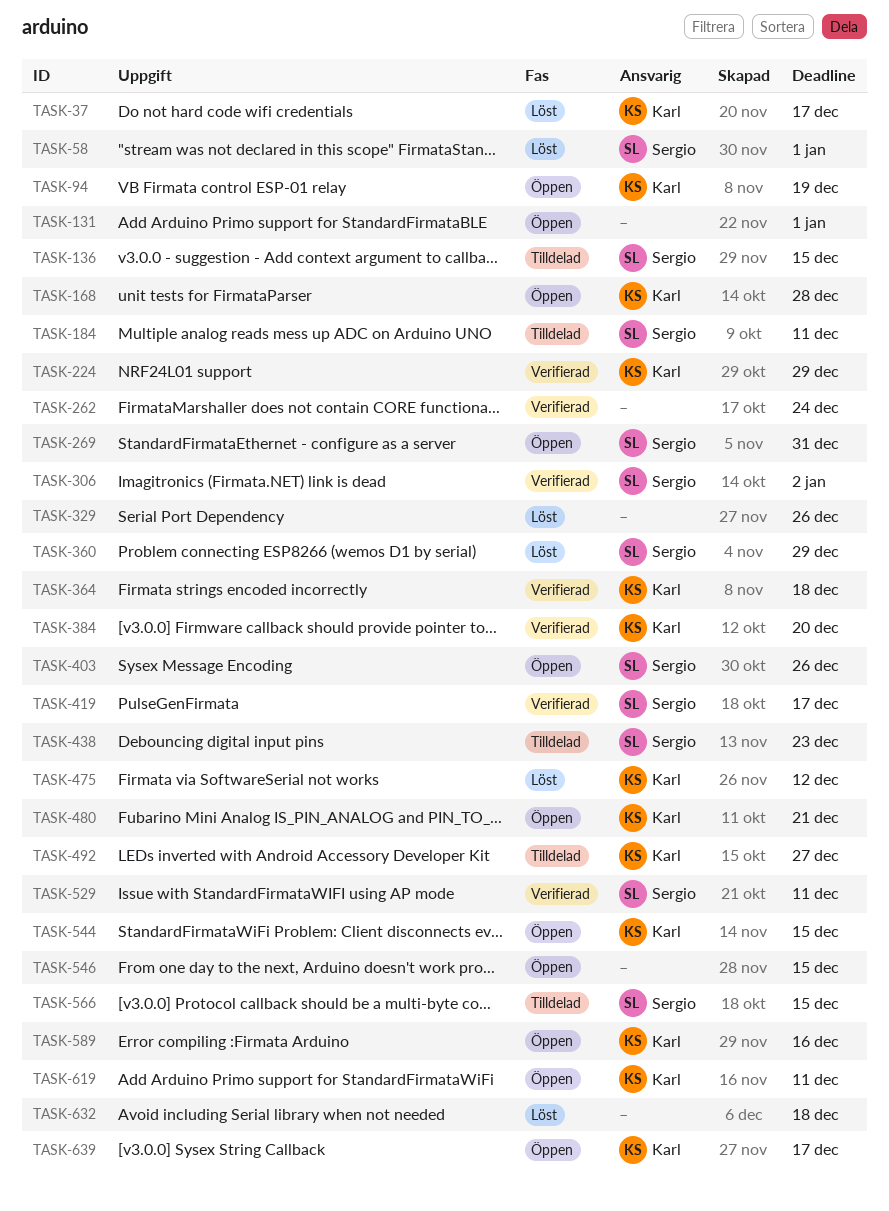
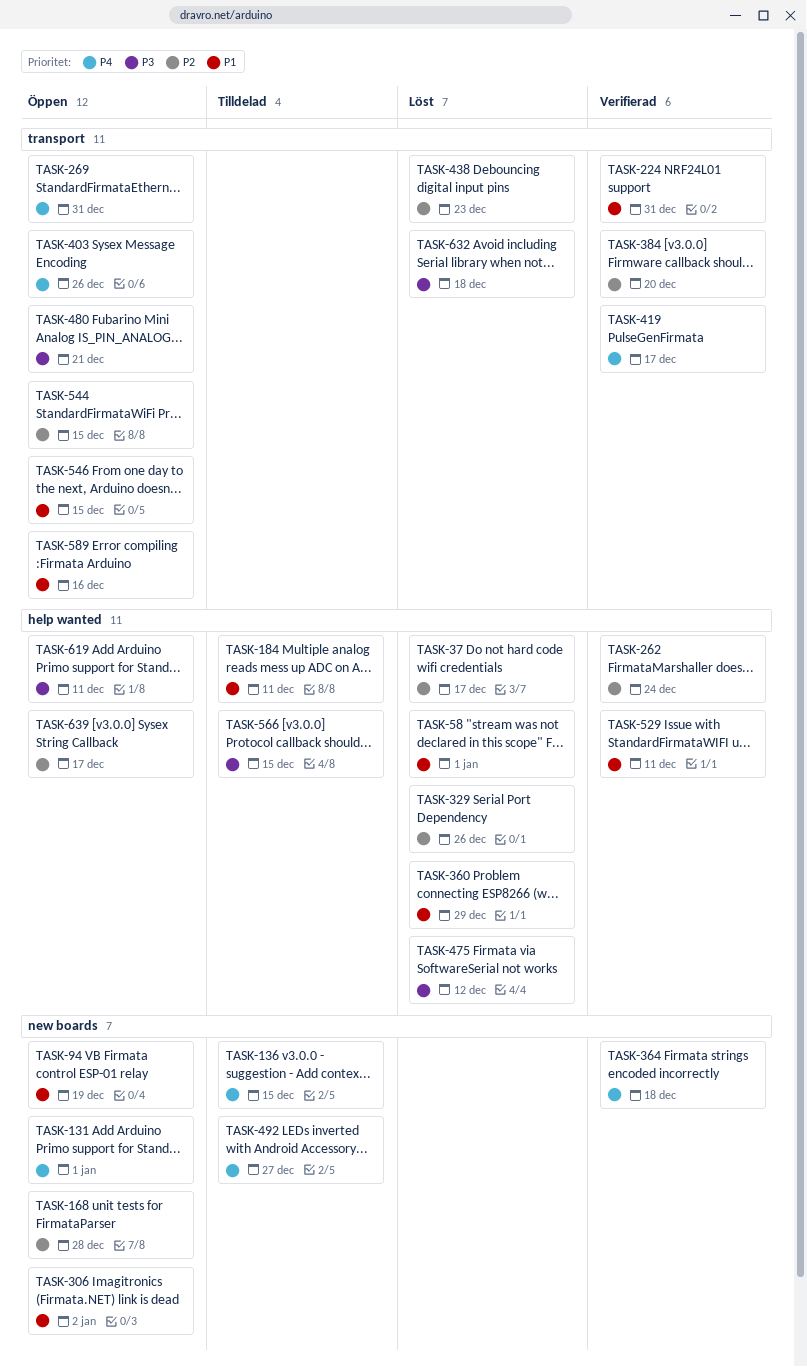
TASK-224, due: Dec 29 -> Dec 31
TASK-306, status: Verifierad -> Öppen
TASK-438, status: Tilldelad -> Löst

